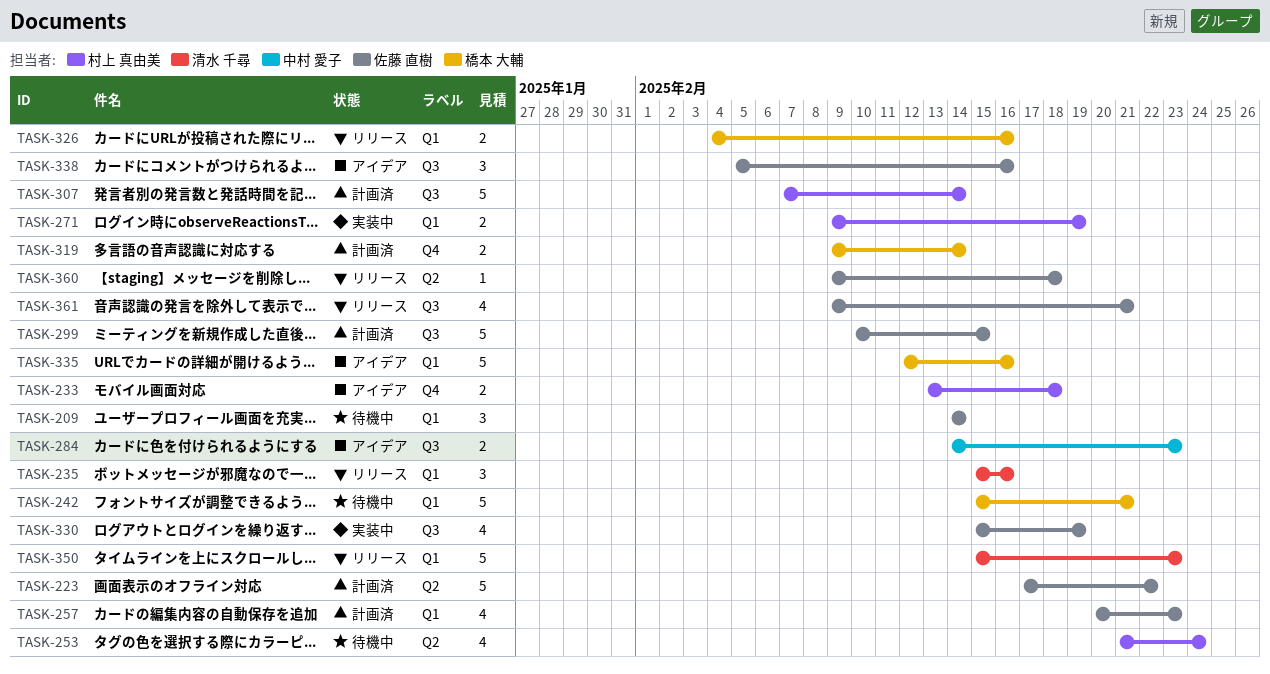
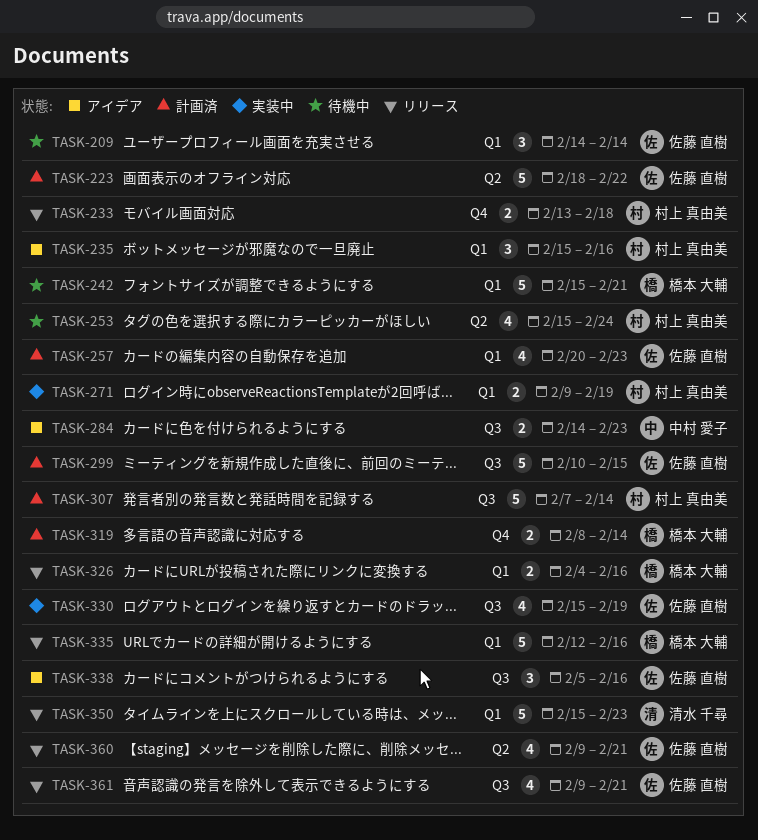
TASK-223, start: Feb 17 -> Feb 18
TASK-233, status: アイデア -> リリース
TASK-235, status: リリース -> アイデア
TASK-235, owner: 清水 千尋 -> 村上 真由美
TASK-253, start: Feb 21 -> Feb 15
TASK-319, start: Feb 9 -> Feb 8
TASK-335, status: アイデア -> リリース
TASK-360, estimate: 1 -> 4
TASK-360, due: Feb 18 -> Feb 21

